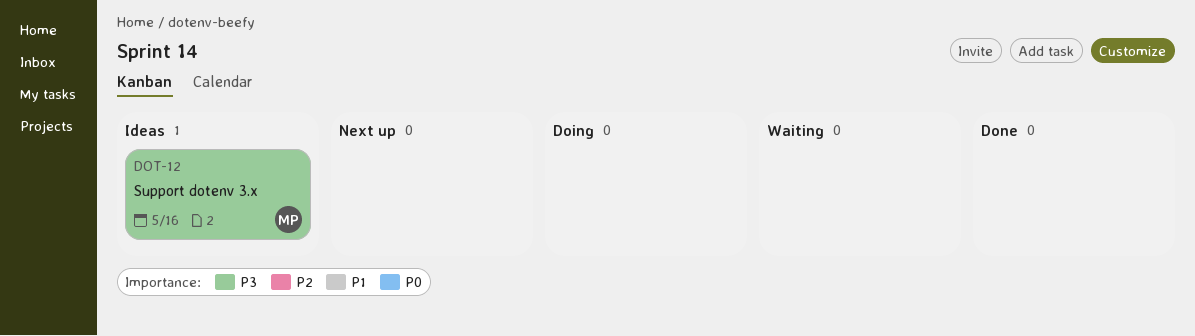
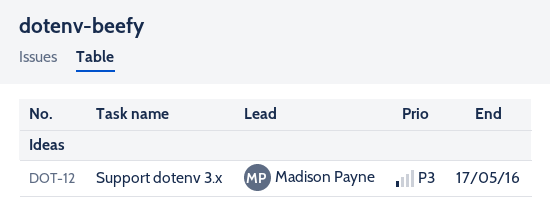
DOT-12, due: May 16 -> May 17

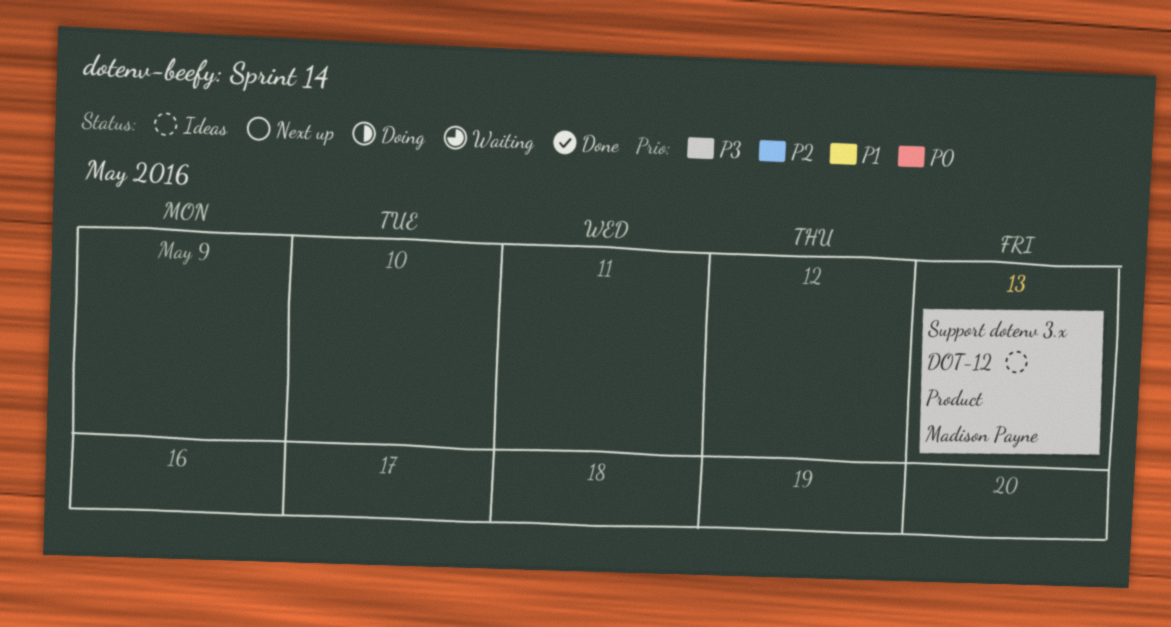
DOT-12, due: May 17 -> May 13

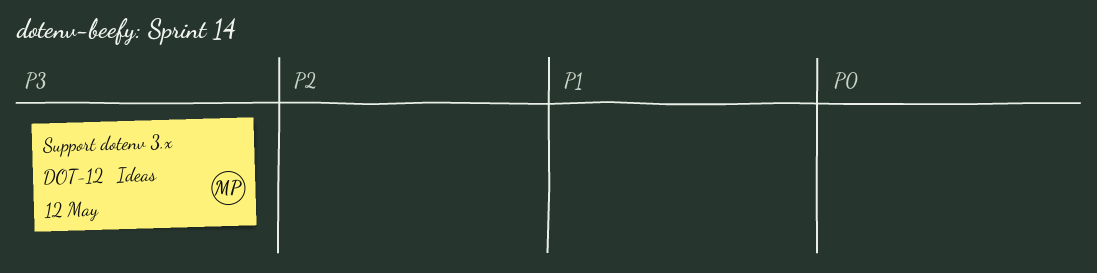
DOT-12, due: May 13 -> May 12

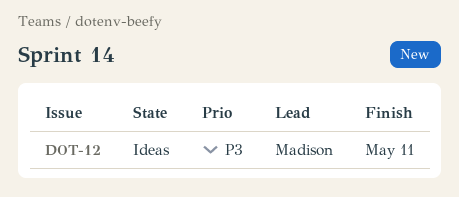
DOT-12, due: May 12 -> May 11

